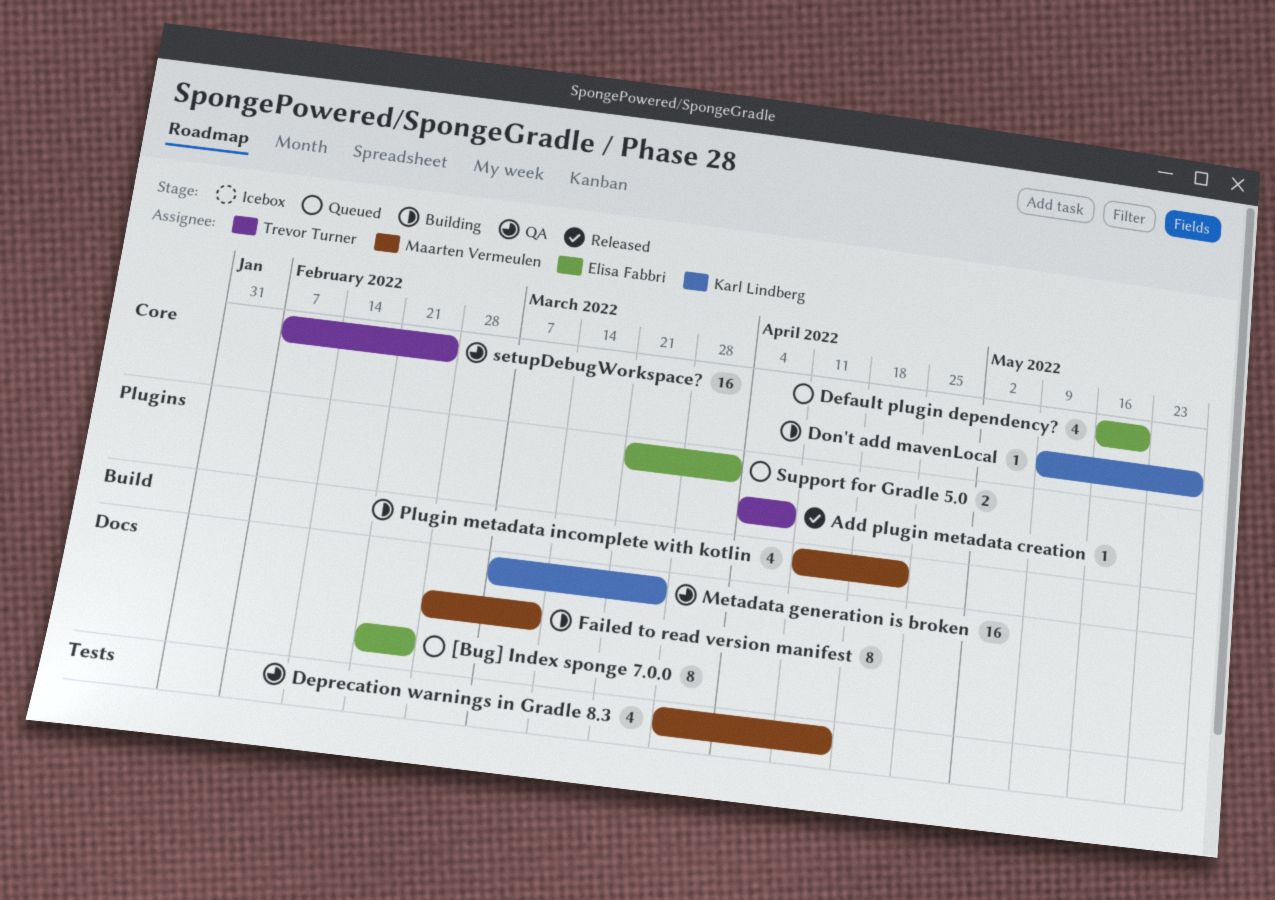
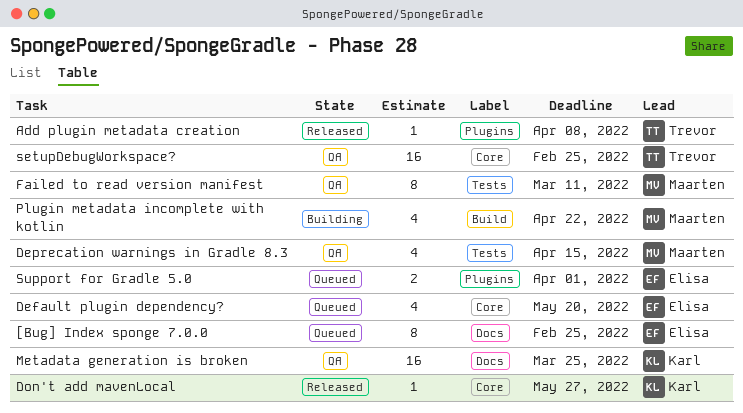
Don't add mavenLocal, status: Building -> Released
Failed to read version manifest, status: Building -> QA
Failed to read version manifest, label: Docs -> Tests

